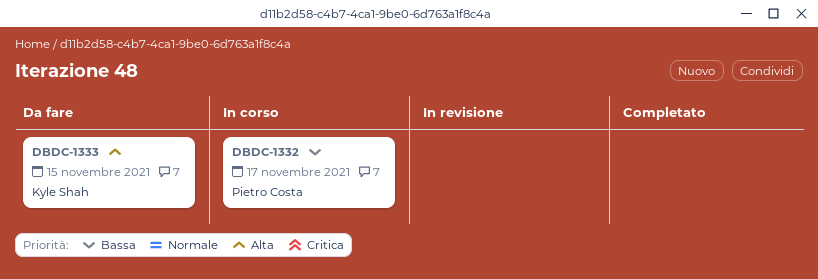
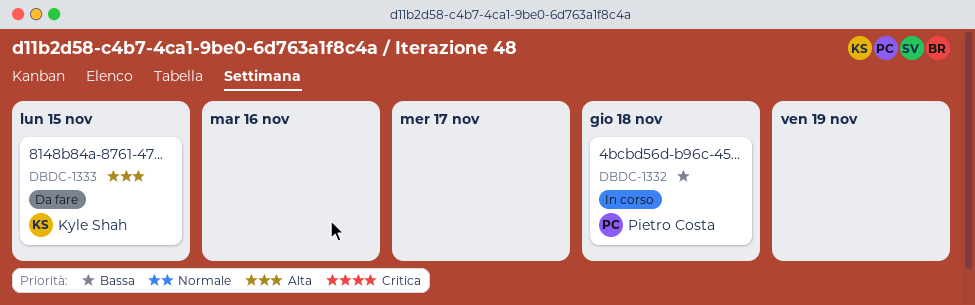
DBDC-1332, due: Nov 17 -> Nov 18

